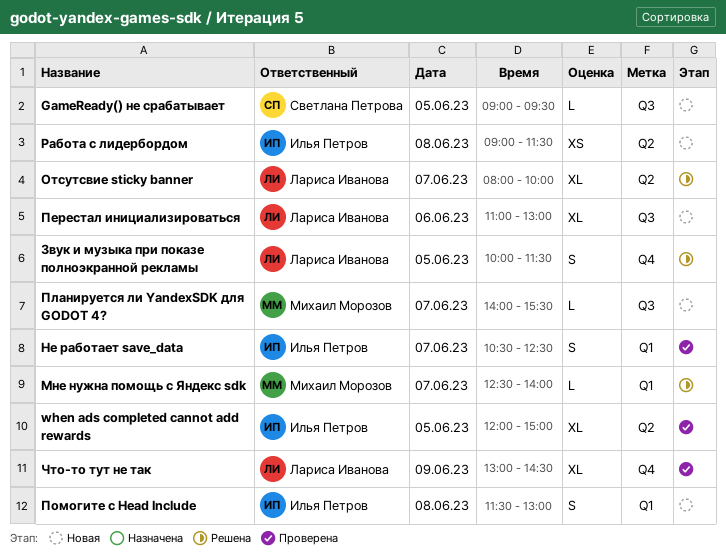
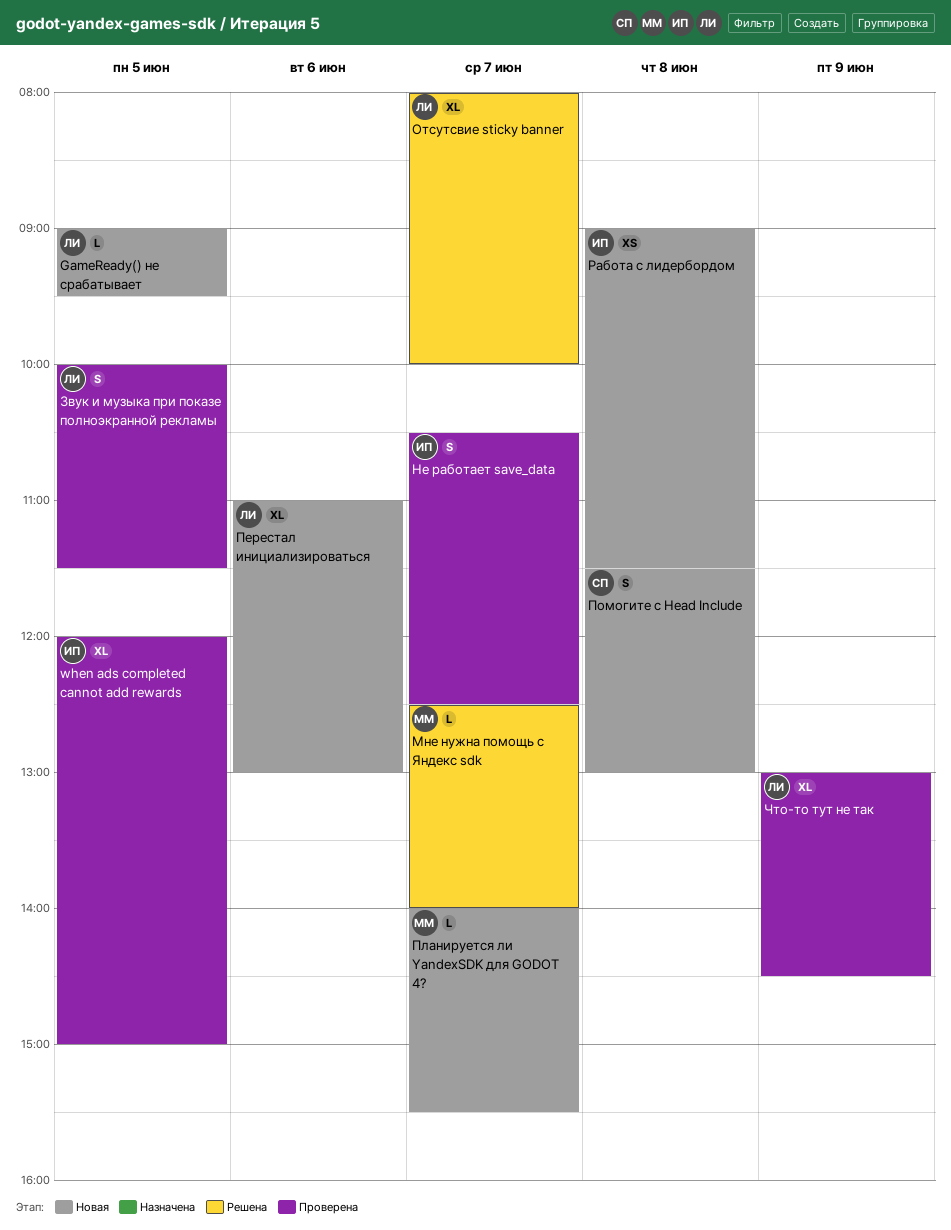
GameReady() не срабатывает, owner: Светлана Петрова -> Лариса Иванова
Звук и музыка при показе полноэкранной рекламы, status: Решена -> Проверена
Помогите с Head Include, owner: Илья Петров -> Светлана Петрова

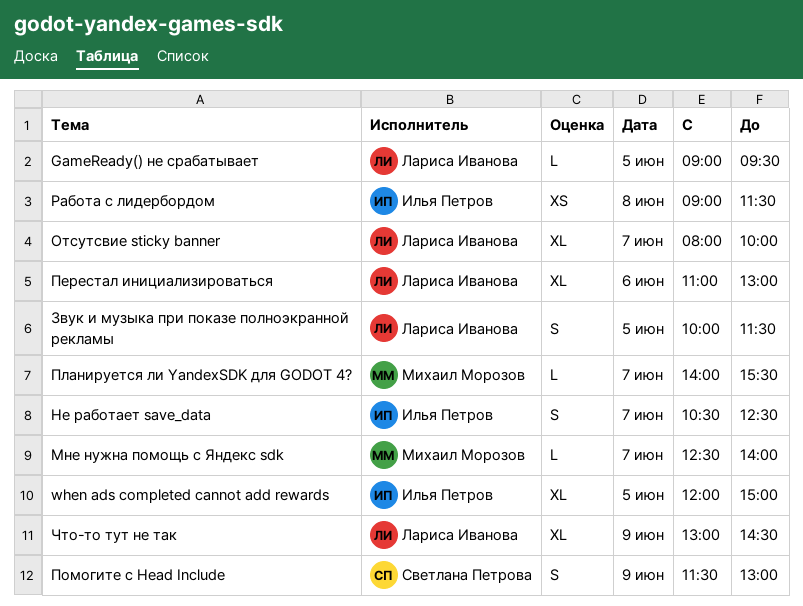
Помогите с Head Include, day: Jun 8 -> Jun 9

